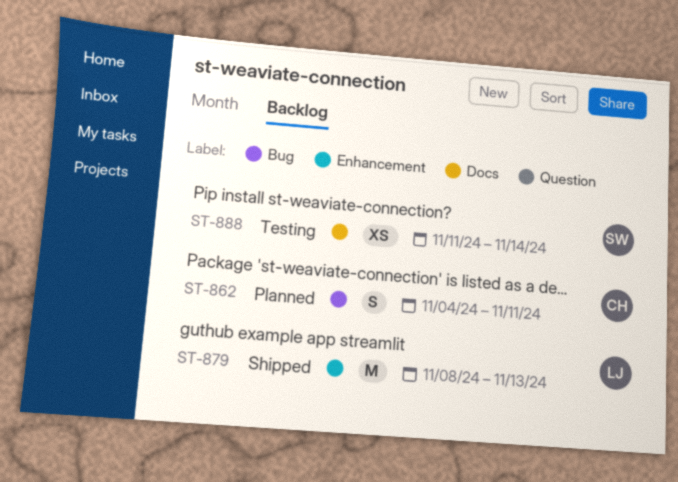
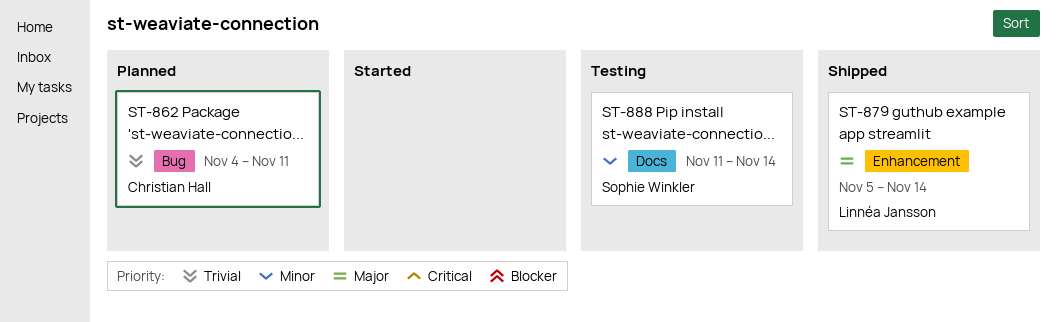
ST-879, start: Nov 8 -> Nov 5
ST-879, due: Nov 13 -> Nov 14

